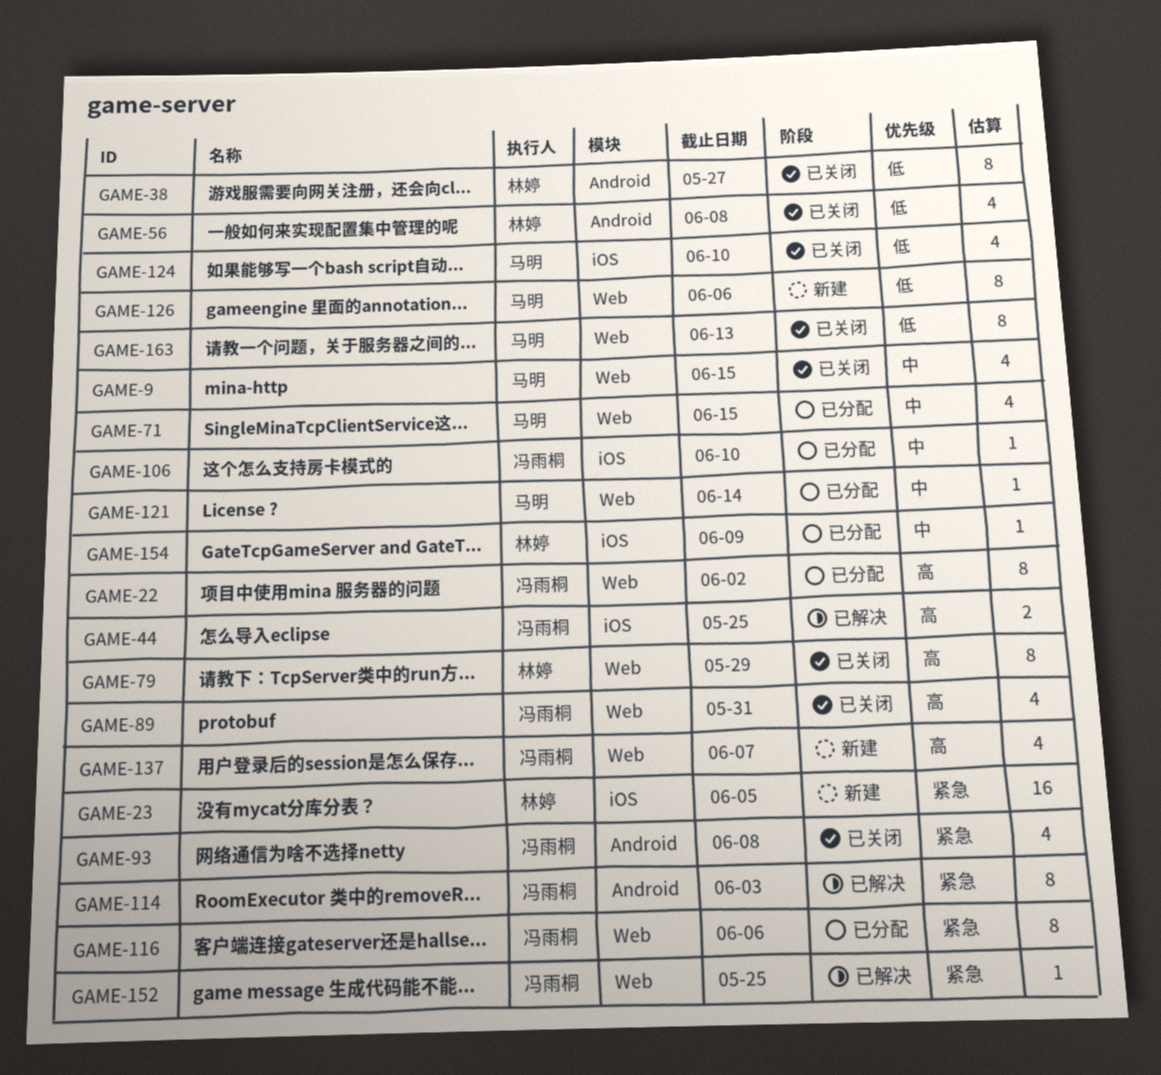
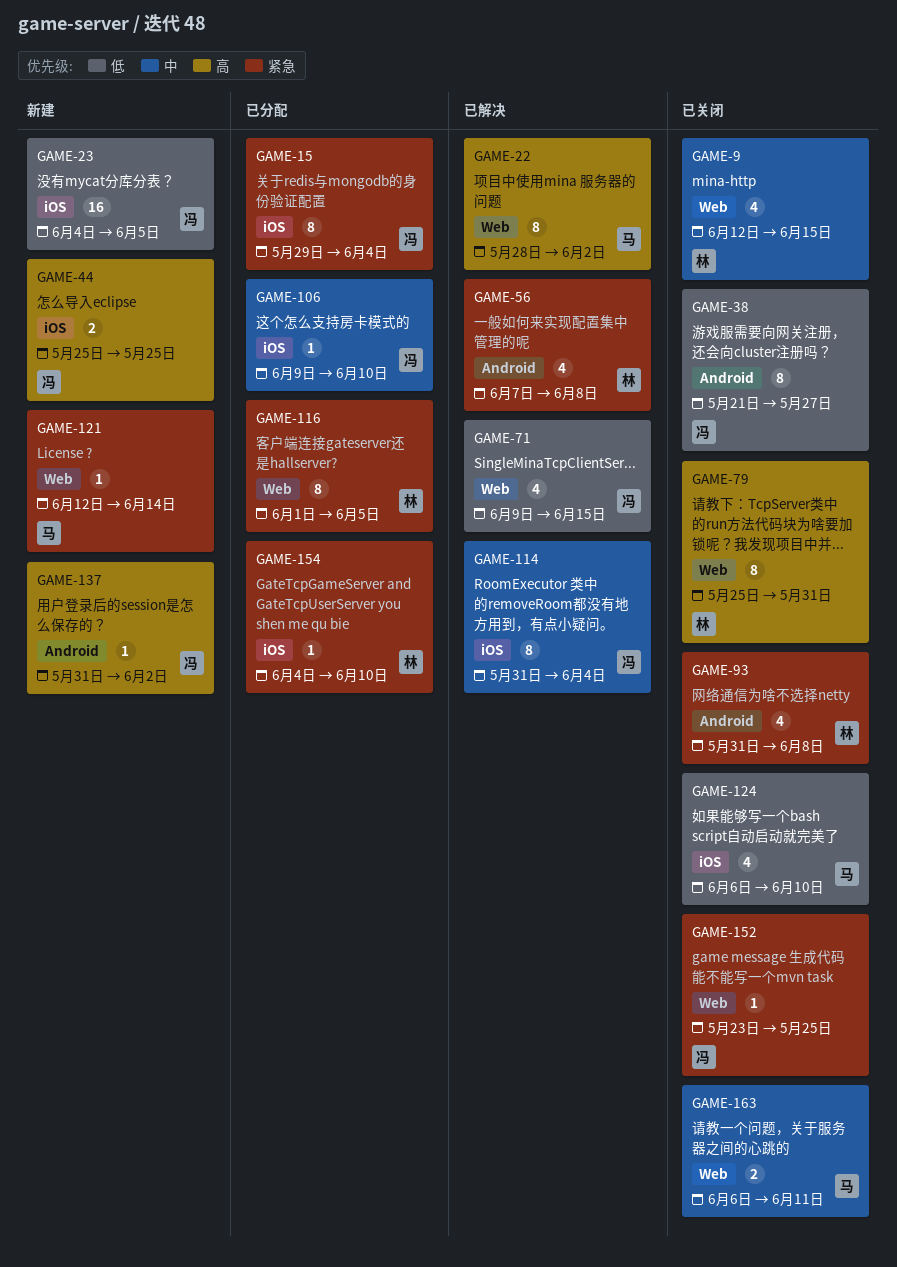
GAME-9, owner: 马明 -> 林婷
GAME-15: none -> present
GAME-22, status: 已分配 -> 已解决
GAME-22, owner: 冯雨桐 -> 马明
GAME-23, owner: 林婷 -> 冯雨桐
GAME-23, priority: 紧急 -> 低
GAME-38, owner: 林婷 -> 冯雨桐
GAME-44, status: 已解决 -> 新建
GAME-56, status: 已关闭 -> 已解决
GAME-56, priority: 低 -> 紧急
GAME-71, status: 已分配 -> 已解决
GAME-71, owner: 马明 -> 冯雨桐
GAME-71, priority: 中 -> 低
GAME-79, due: May 29 -> May 31
GAME-89: present -> none
GAME-93, owner: 冯雨桐 -> 林婷
GAME-114, priority: 紧急 -> 中
GAME-114, label: Android -> iOS
GAME-114, due: Jun 3 -> Jun 4
GAME-116, owner: 冯雨桐 -> 林婷
GAME-116, due: Jun 6 -> Jun 5
GAME-121, status: 已分配 -> 新建
GAME-121, priority: 中 -> 紧急
GAME-126: present -> none
GAME-137, label: Web -> Android
GAME-137, estimate: 4 -> 1
GAME-137, due: Jun 7 -> Jun 2
GAME-152, status: 已解决 -> 已关闭
GAME-154, priority: 中 -> 紧急
GAME-154, due: Jun 9 -> Jun 10
GAME-163, priority: 低 -> 中
GAME-163, estimate: 8 -> 2
GAME-163, due: Jun 13 -> Jun 11

